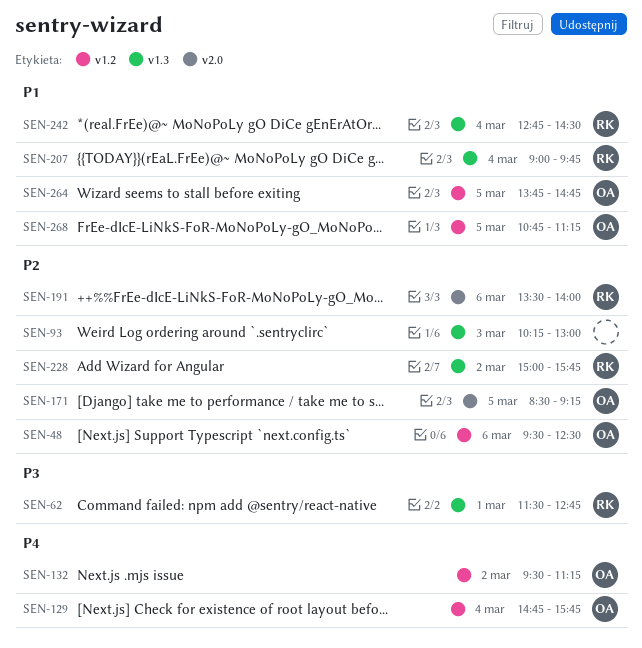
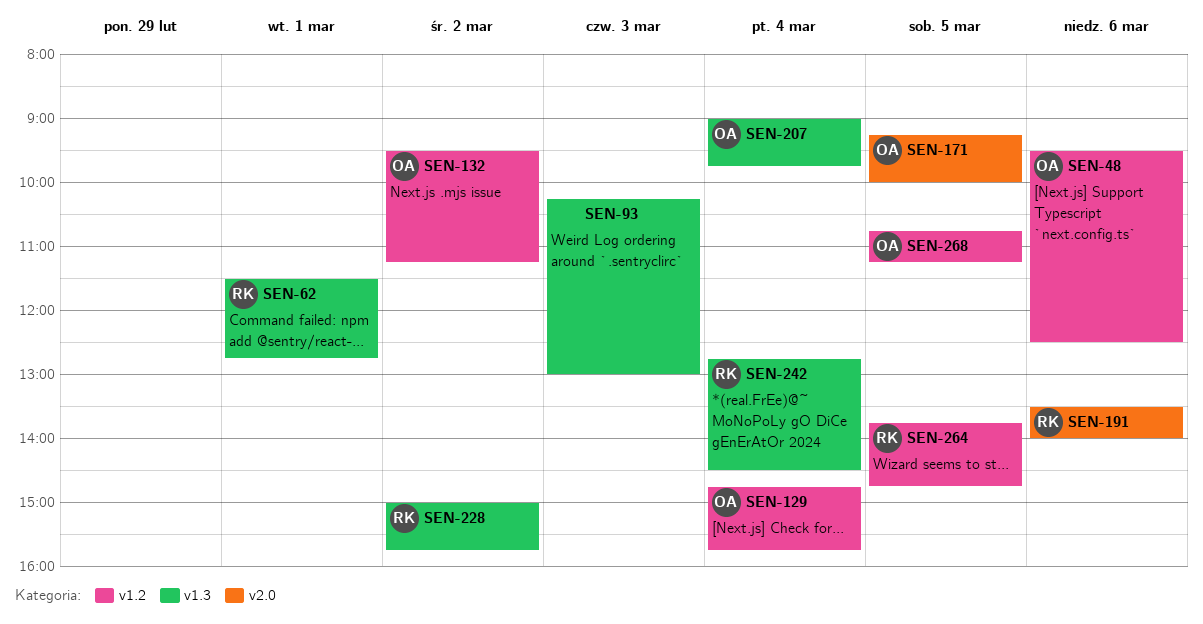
SEN-171, begins: 08:30 -> 09:15
SEN-171, ends: 09:15 -> 10:00
SEN-207, owner: RK -> OA
SEN-264, owner: OA -> RK

